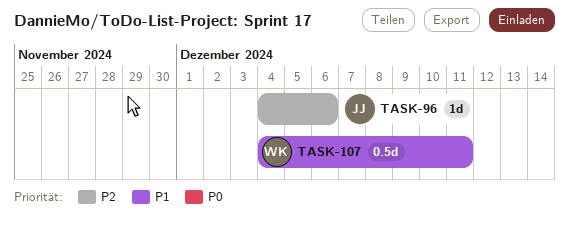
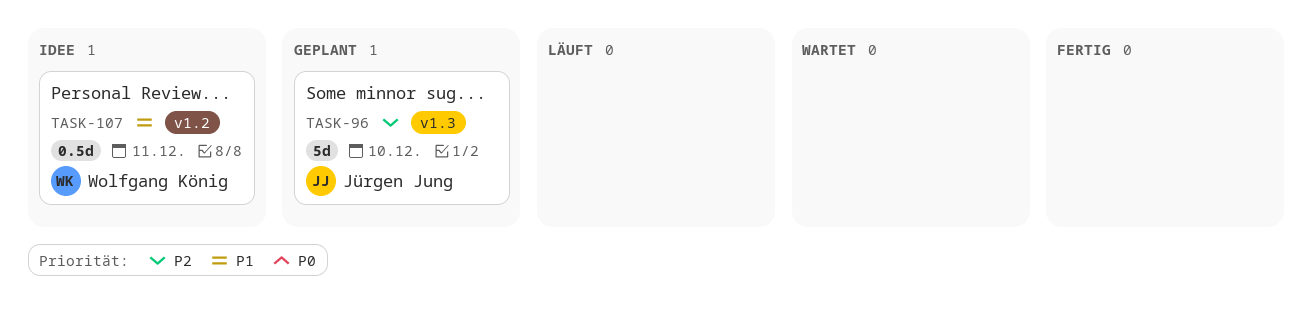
TASK-96, estimate: 1d -> 5d
TASK-96, due: Dec 6 -> Dec 10

